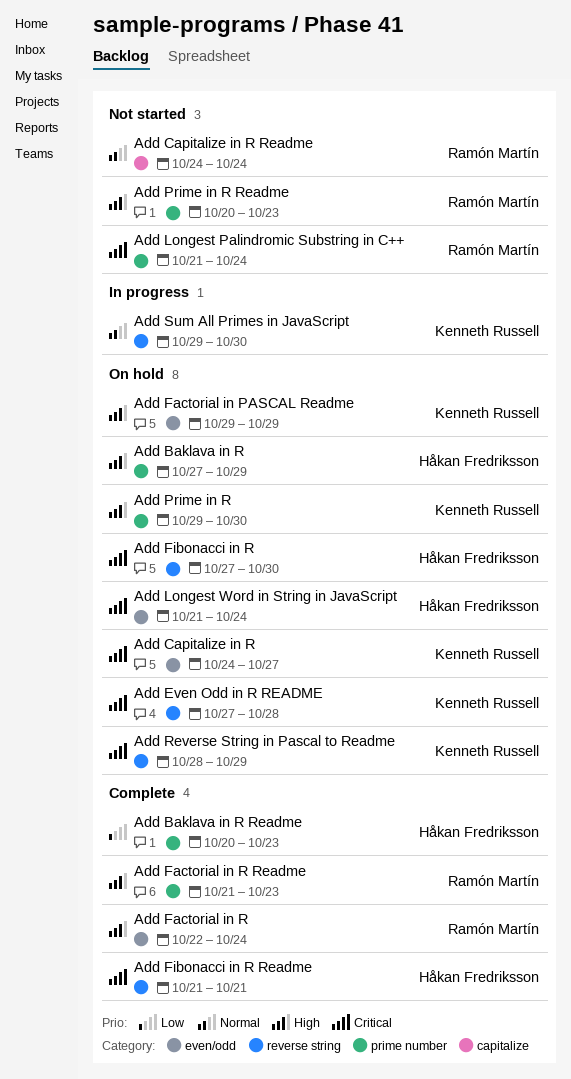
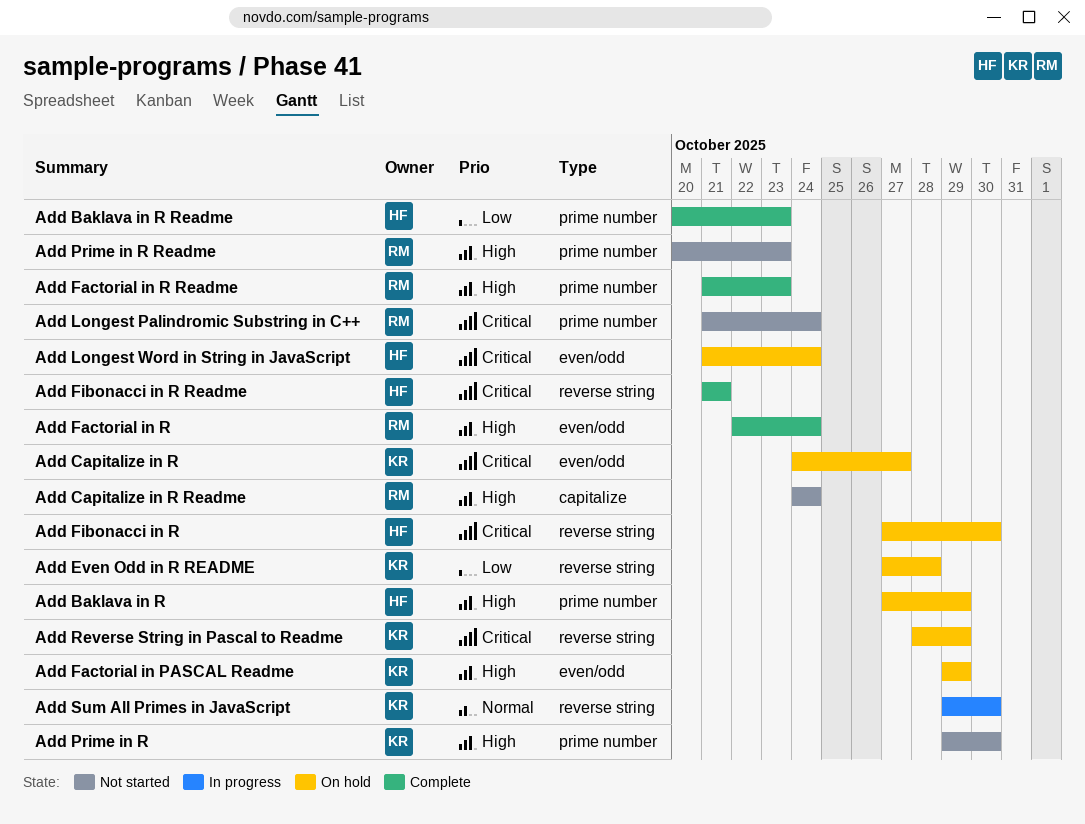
Add Capitalize in R Readme, priority: Normal -> High
Add Even Odd in R README, priority: Critical -> Low
Add Prime in R, status: On hold -> Not started

